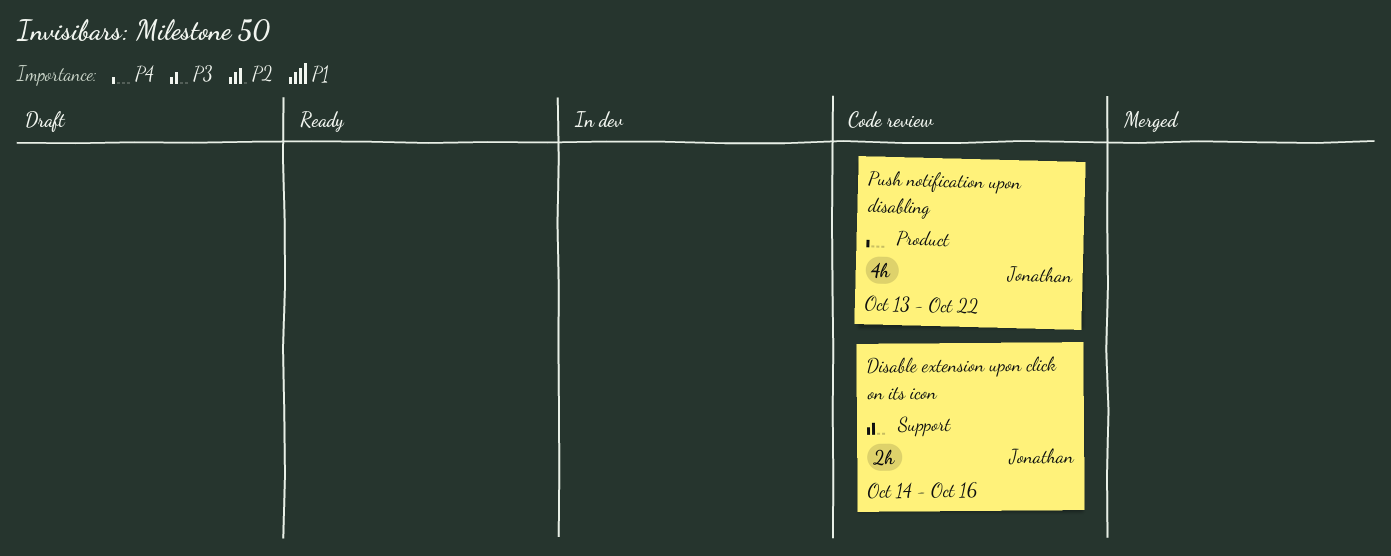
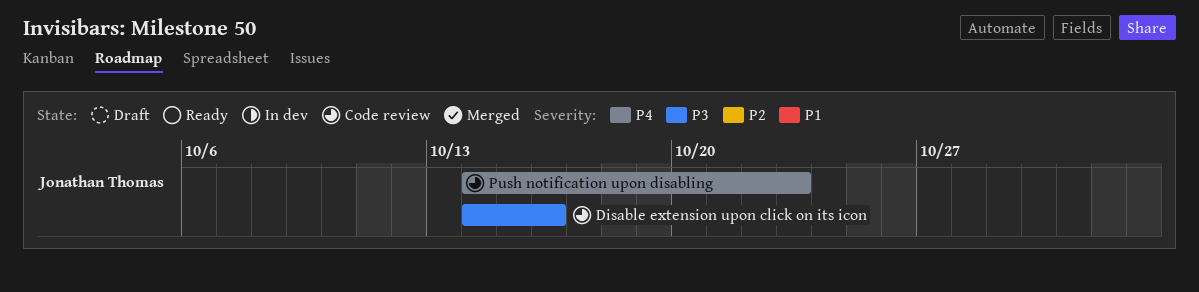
Push notification upon disabling, start: Oct 13 -> Oct 14
Push notification upon disabling, due: Oct 22 -> Oct 23

